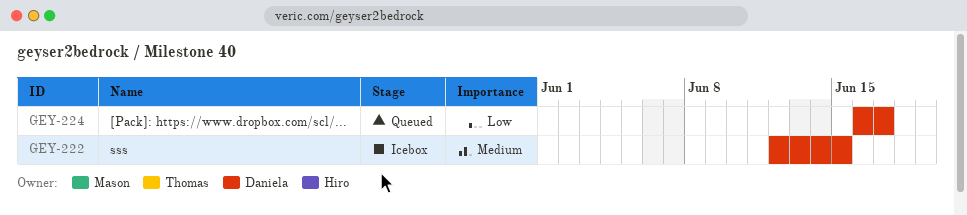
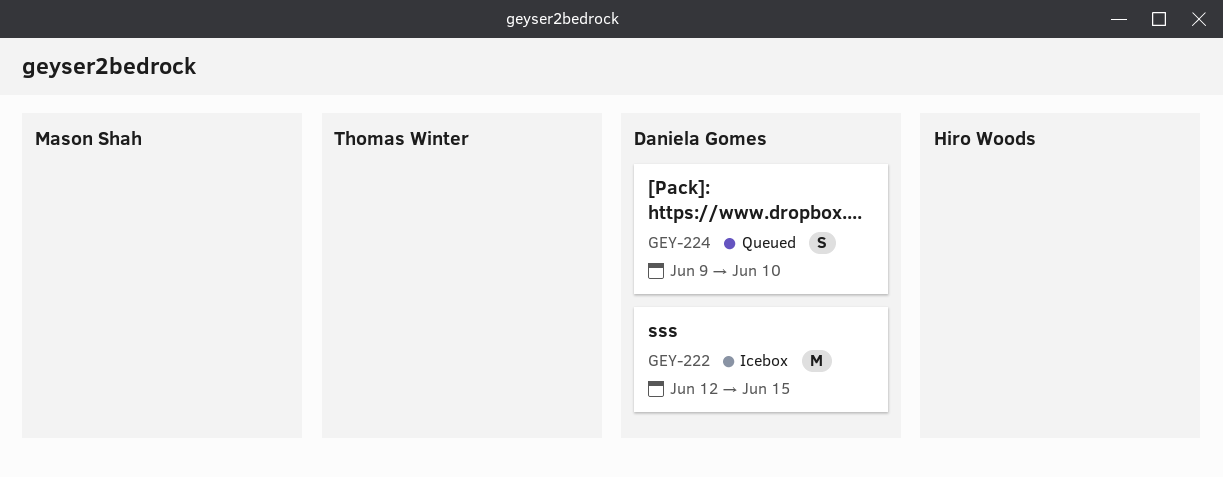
GEY-224, start: Jun 16 -> Jun 9
GEY-224, due: Jun 17 -> Jun 10

